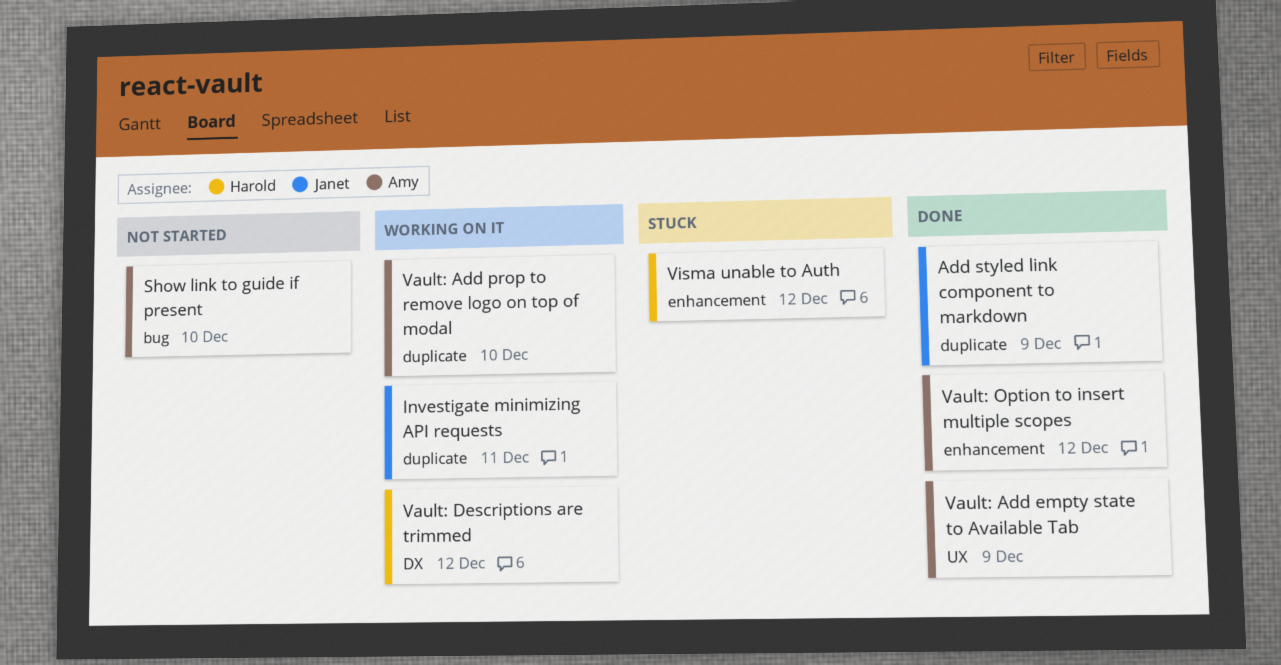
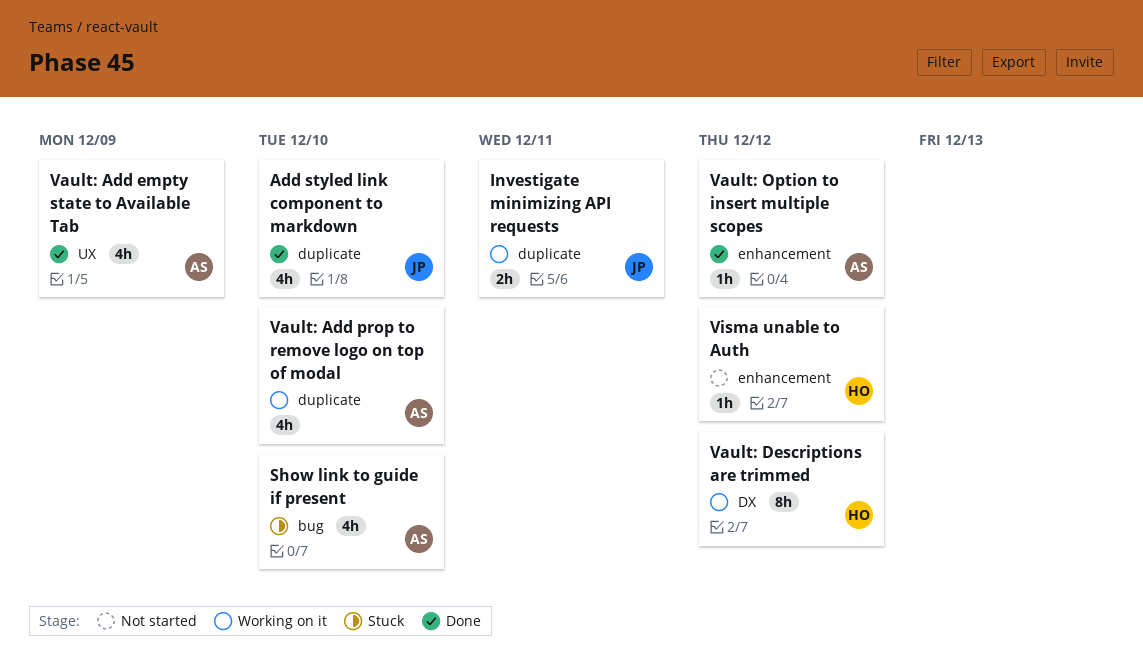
Add styled link component to markdown, due: Dec 9 -> Dec 10
Show link to guide if present, status: Not started -> Stuck
Visma unable to Auth, status: Stuck -> Not started

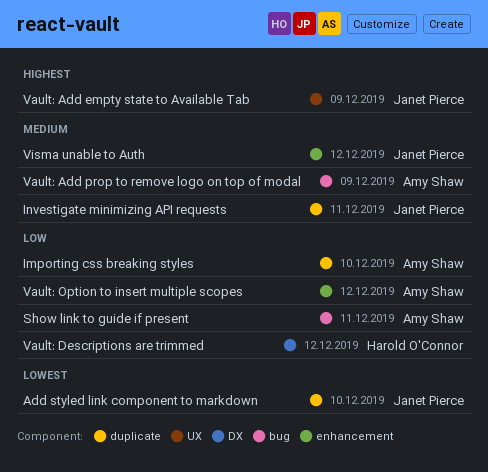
Importing css breaking styles: none -> present
Show link to guide if present, due: Dec 10 -> Dec 11
Vault: Add empty state to Available Tab, owner: Amy Shaw -> Janet Pierce
Vault: Add prop to remove logo on top of modal, label: duplicate -> bug
Vault: Add prop to remove logo on top of modal, due: Dec 10 -> Dec 9
Visma unable to Auth, owner: Harold O'Connor -> Janet Pierce

